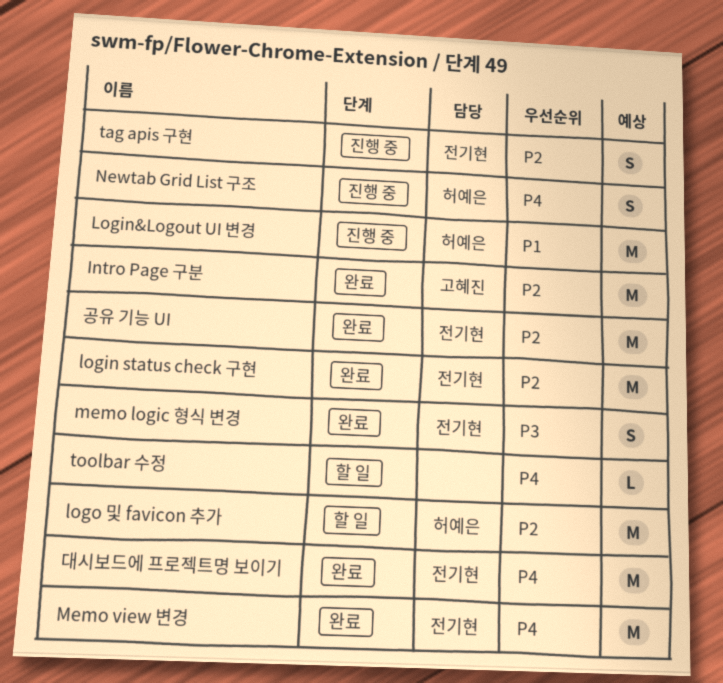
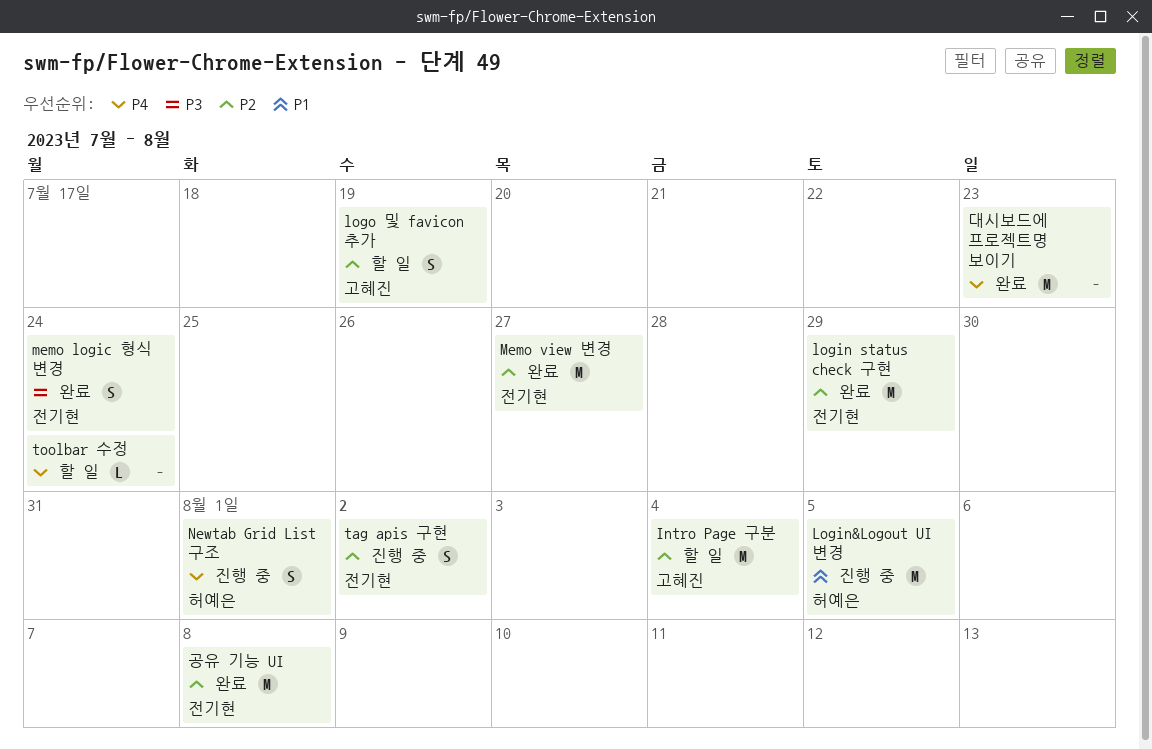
Intro Page 구분, status: 완료 -> 할 일
logo 및 favicon 추가, owner: 허예은 -> 고혜진
logo 및 favicon 추가, estimate: M -> S
Memo view 변경, priority: P4 -> P2
대시보드에 프로젝트명 보이기, owner: 전기현 -> none

